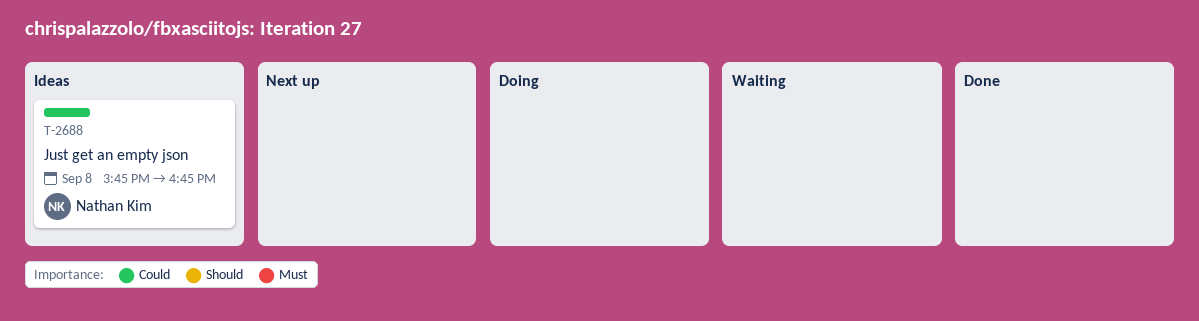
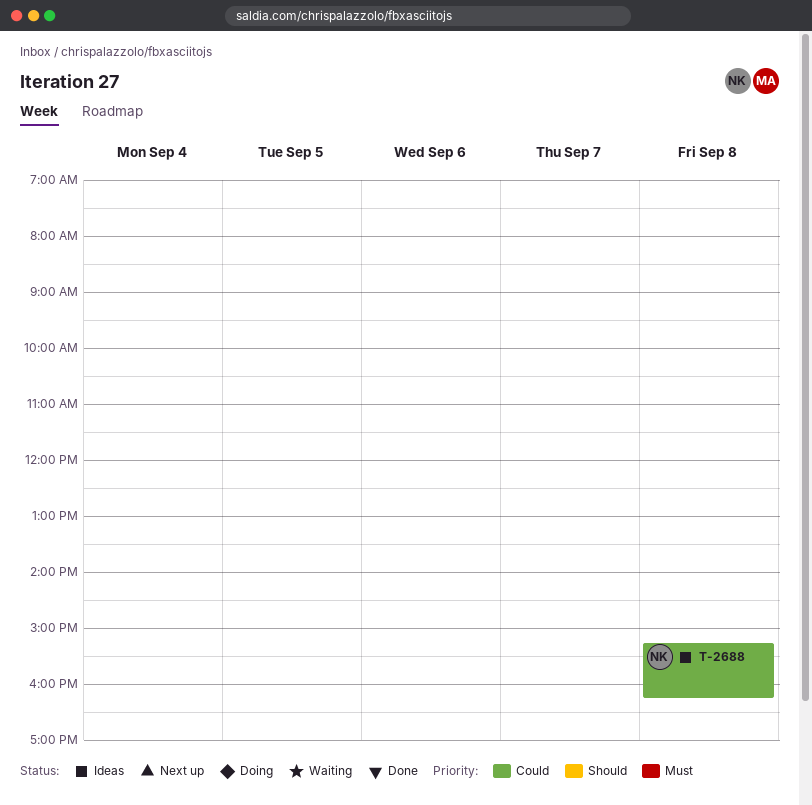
T-2688, begins: 15:45 -> 15:15
T-2688, ends: 16:45 -> 16:15

